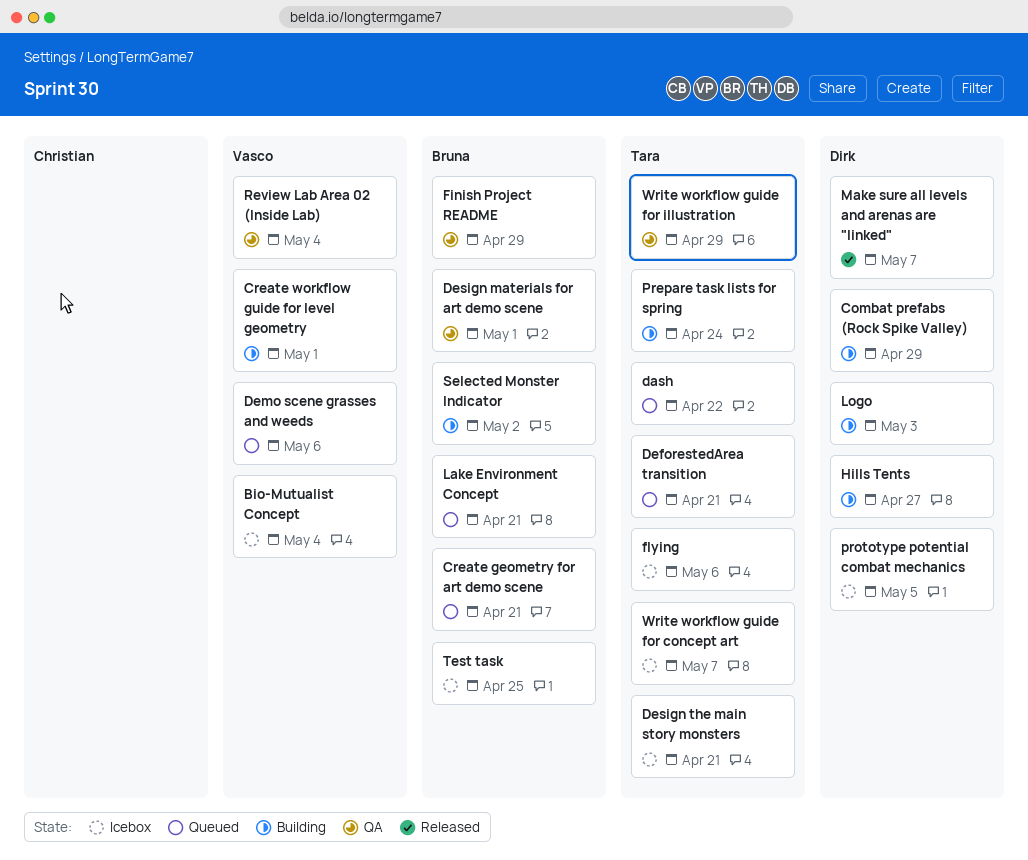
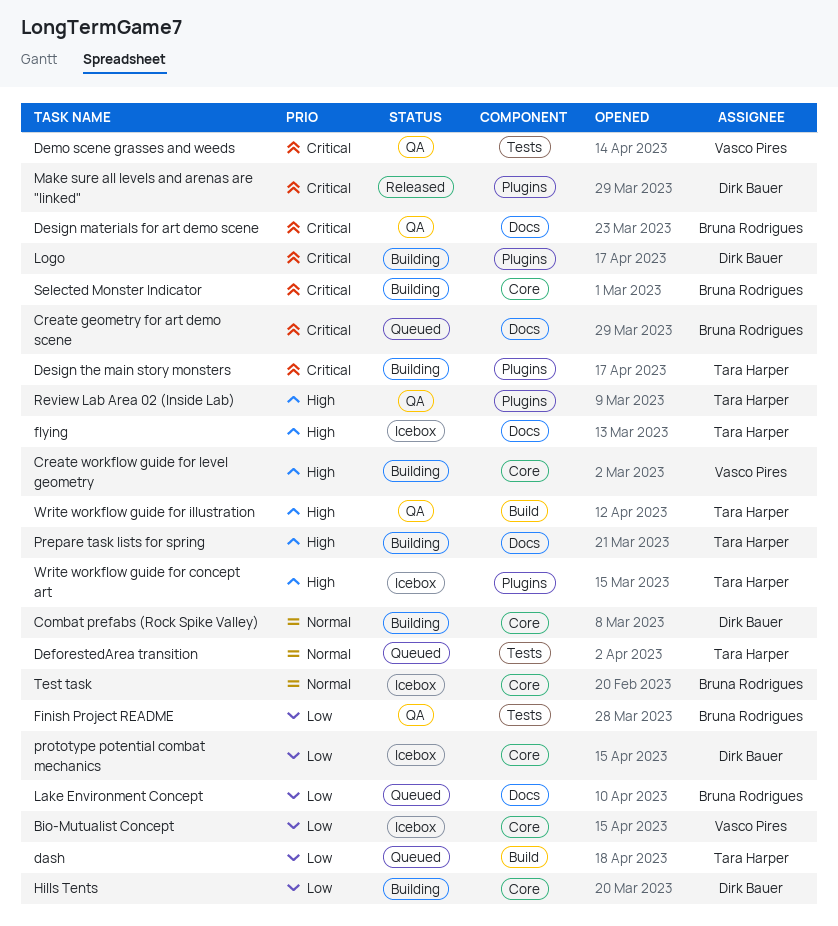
Demo scene grasses and weeds, status: Queued -> QA
Design the main story monsters, status: Icebox -> Building
Review Lab Area 02 (Inside Lab), owner: Vasco Pires -> Tara Harper

